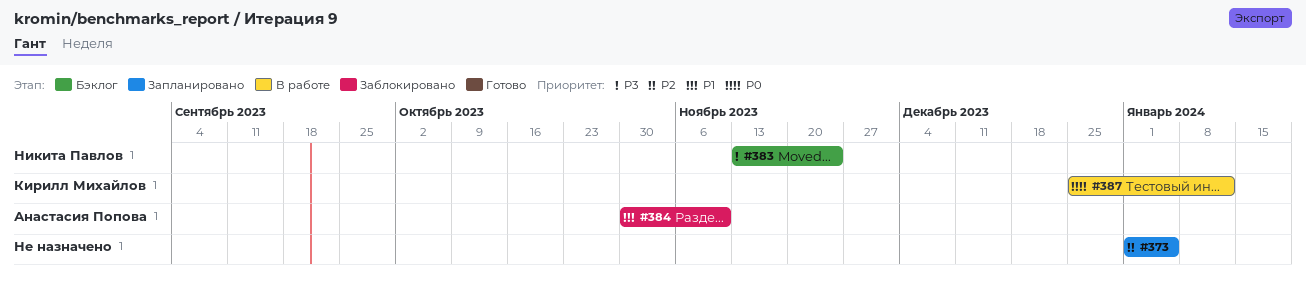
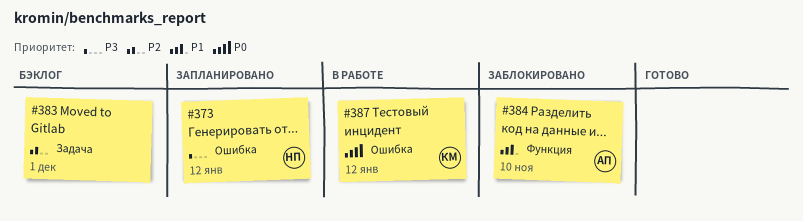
#373, owner: none -> Никита Павлов
#373, priority: P2 -> P3
#373, due: Jan 5 -> Jan 12
#383, owner: Никита Павлов -> none
#383, priority: P3 -> P2
#383, due: Nov 24 -> Dec 1

